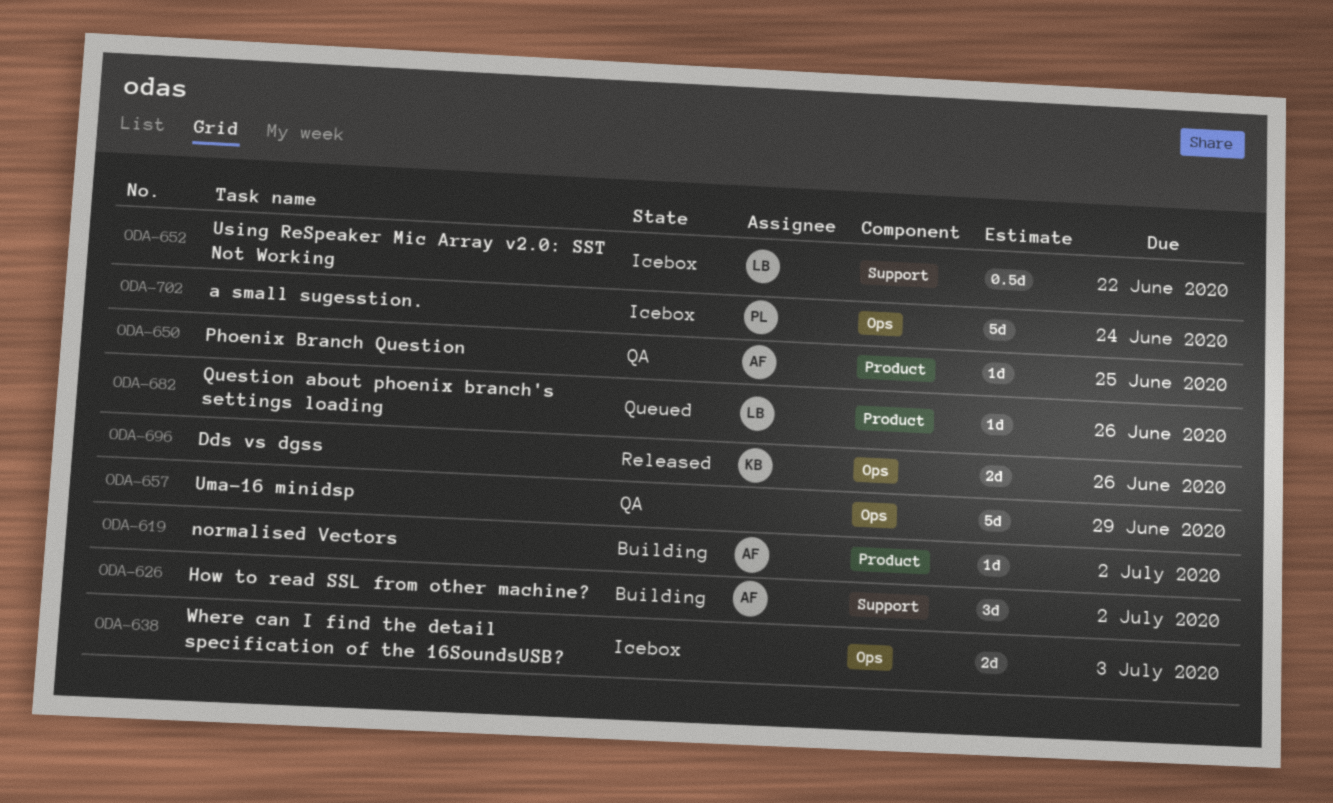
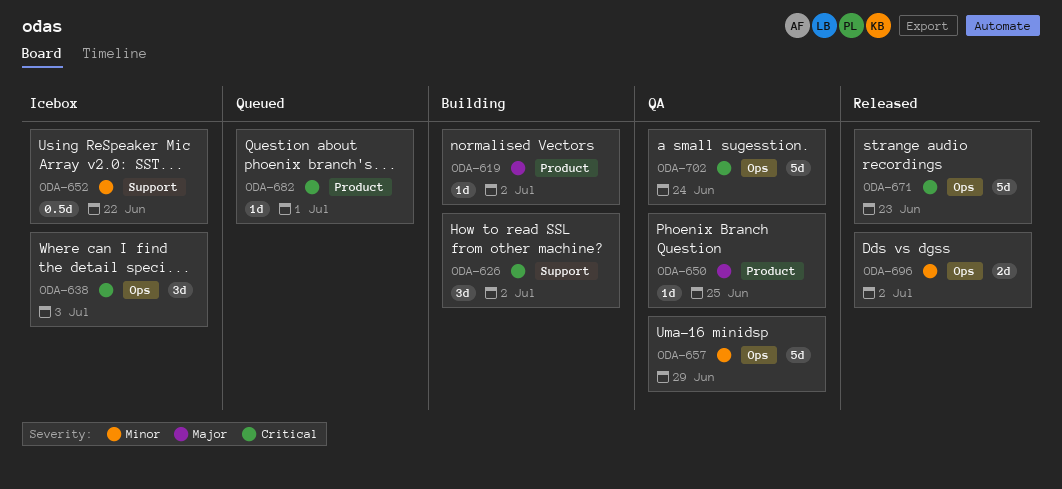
ODA-638, estimate: 2d -> 3d
ODA-671: none -> present
ODA-682, due: Jun 26 -> Jul 1
ODA-696, due: Jun 26 -> Jul 2
ODA-702, status: Icebox -> QA

